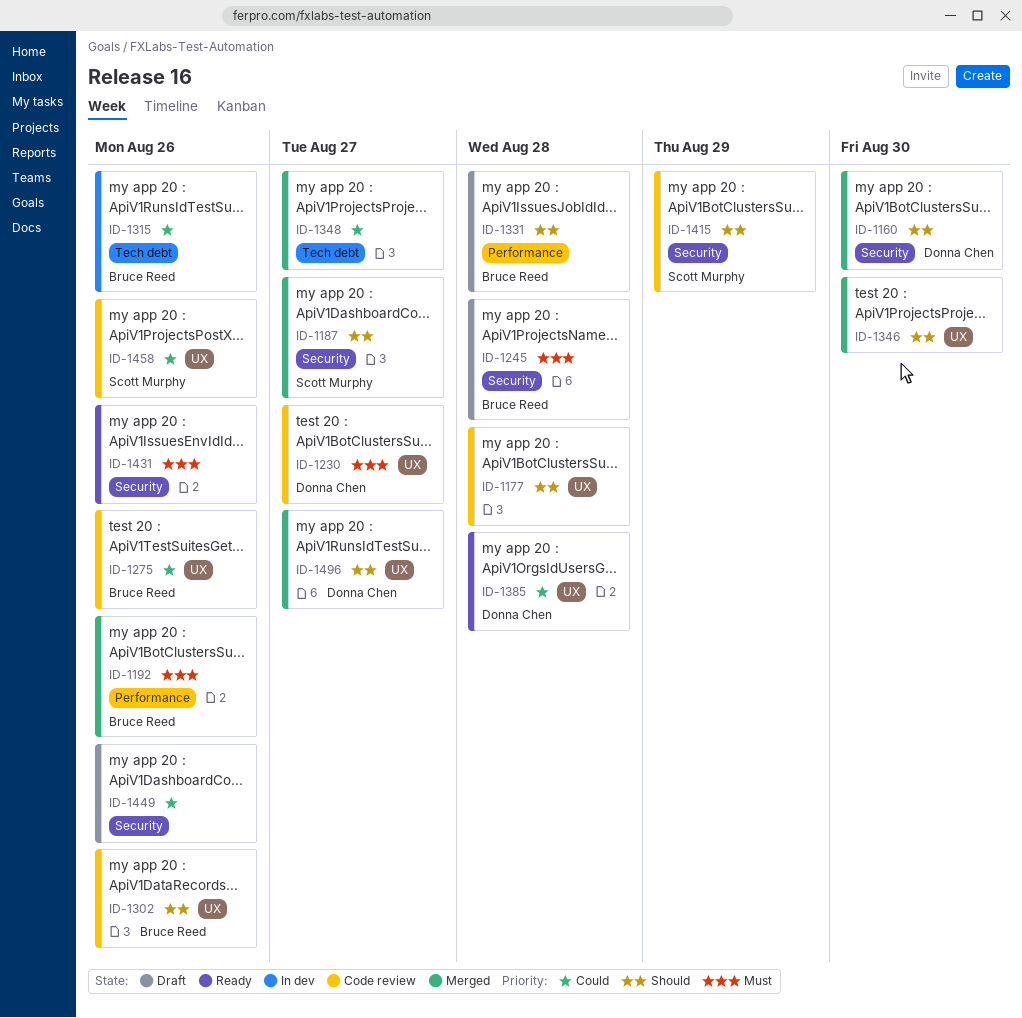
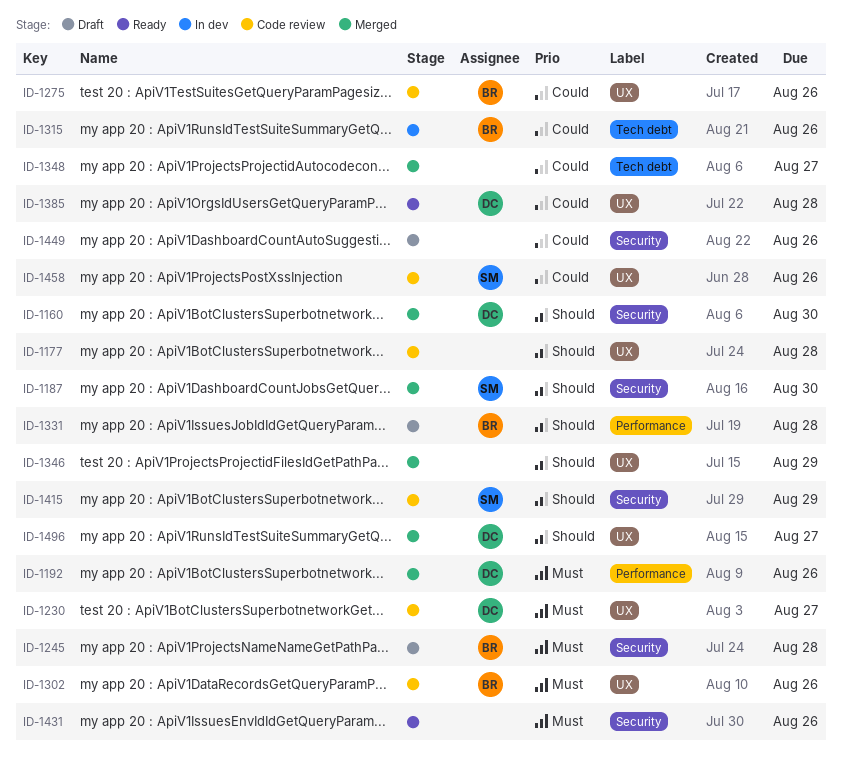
ID-1187, due: Aug 27 -> Aug 30
ID-1192, owner: Bruce Reed -> Donna Chen
ID-1302, priority: Should -> Must
ID-1346, due: Aug 30 -> Aug 29

